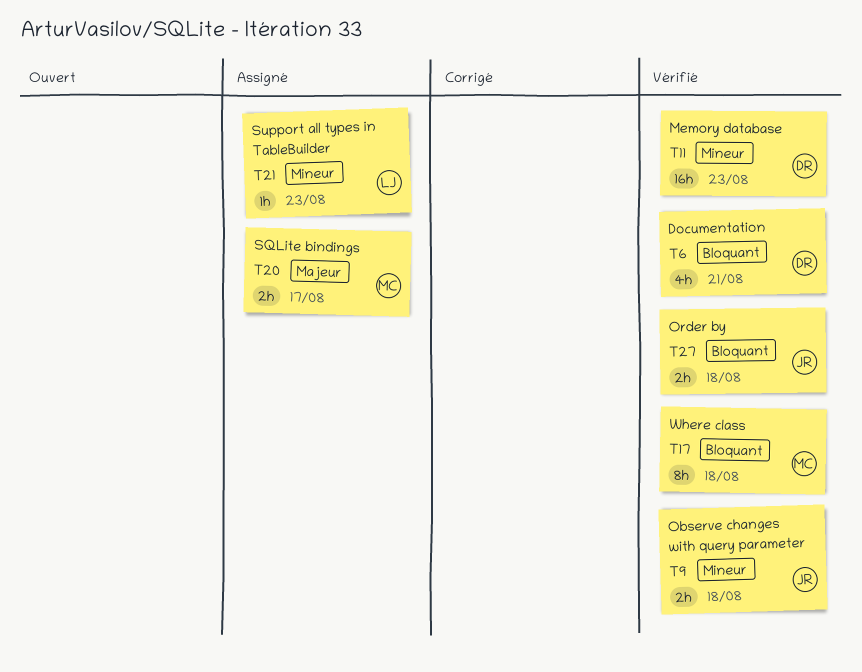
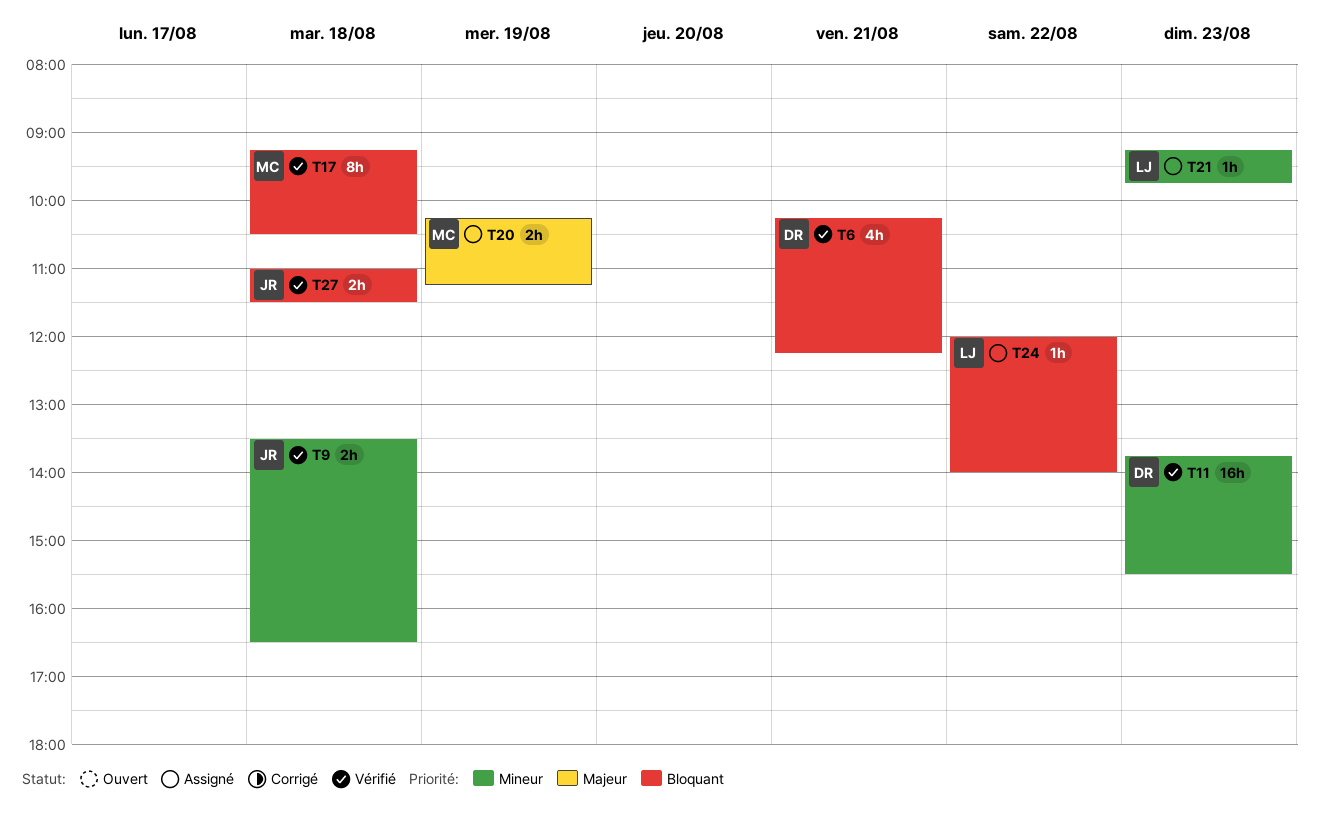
T20, day: Aug 17 -> Aug 19
T24: none -> present

